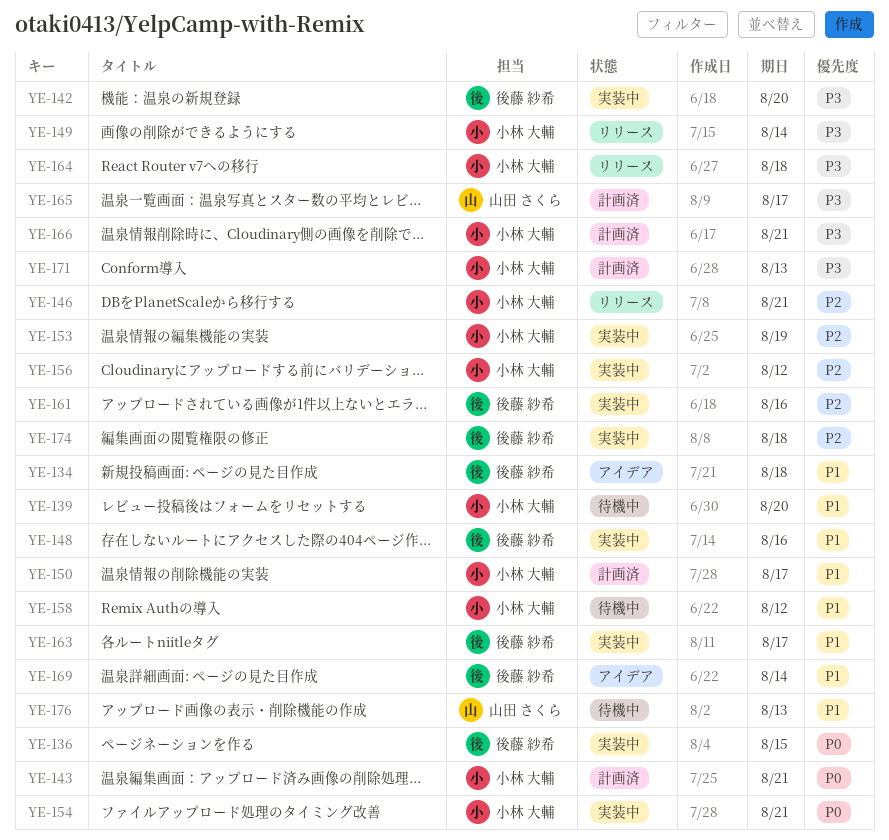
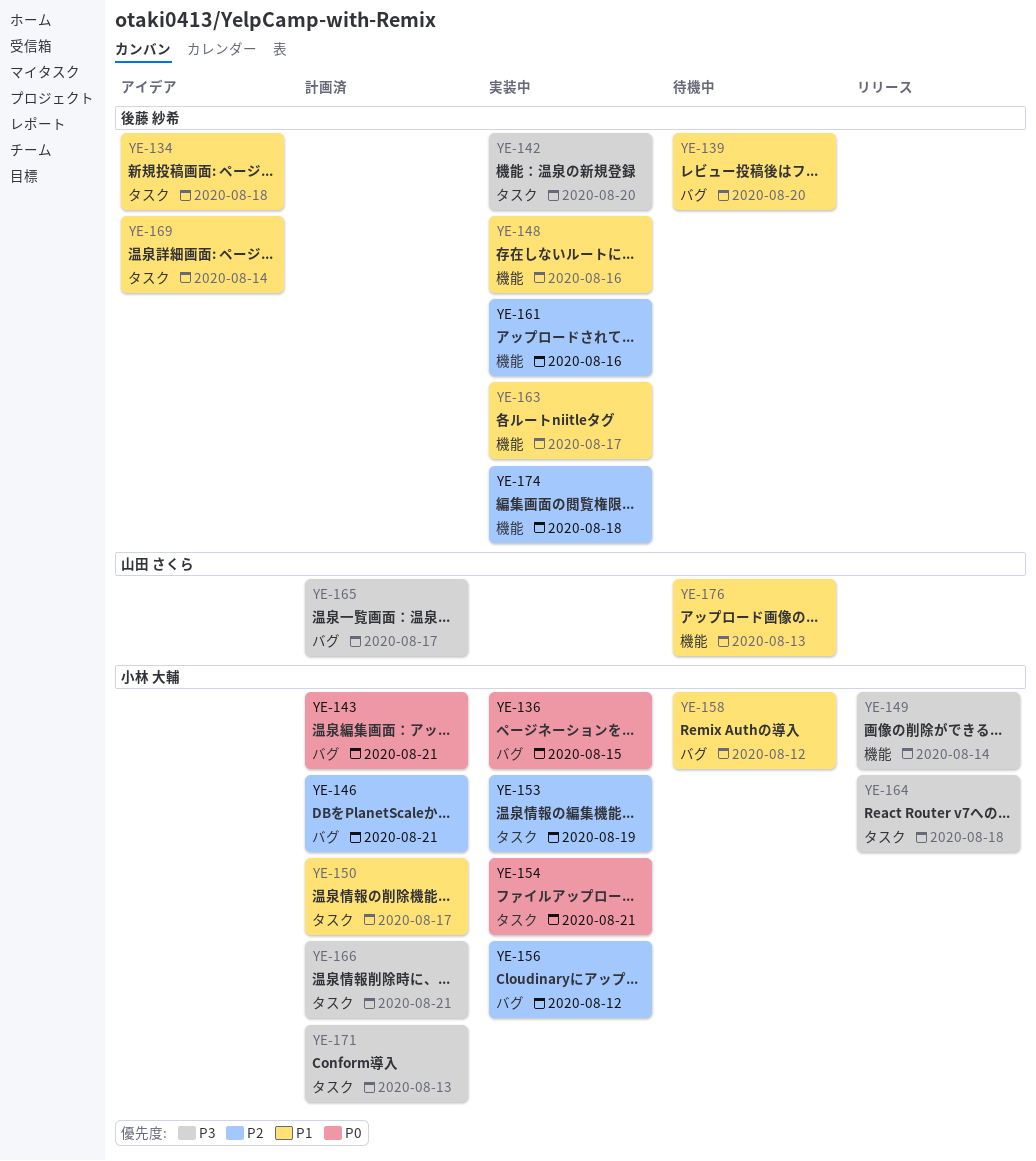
YE-136, owner: 後藤 紗希 -> 小林 大輔
YE-139, owner: 小林 大輔 -> 後藤 紗希
YE-146, status: リリース -> 計画済

